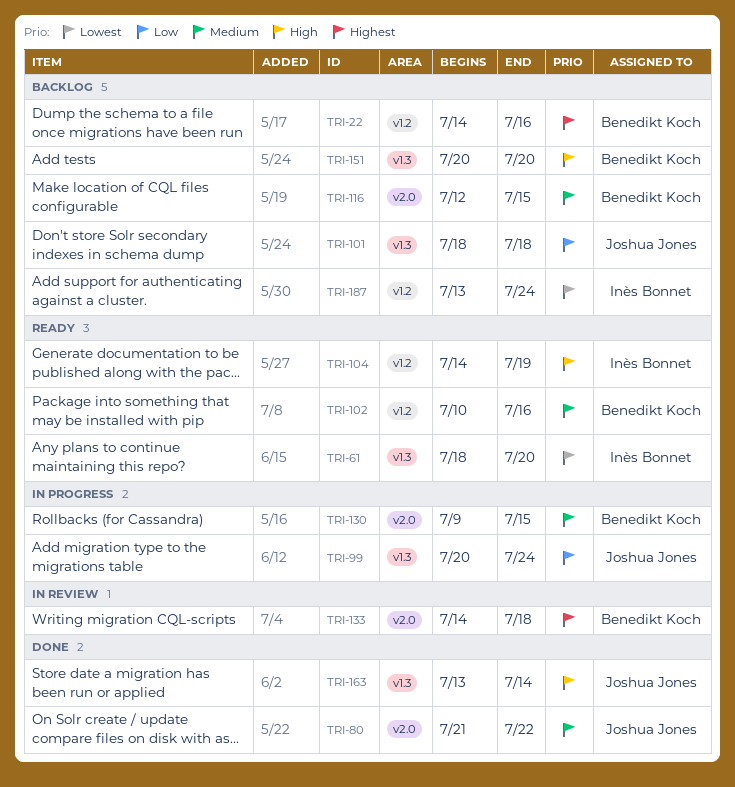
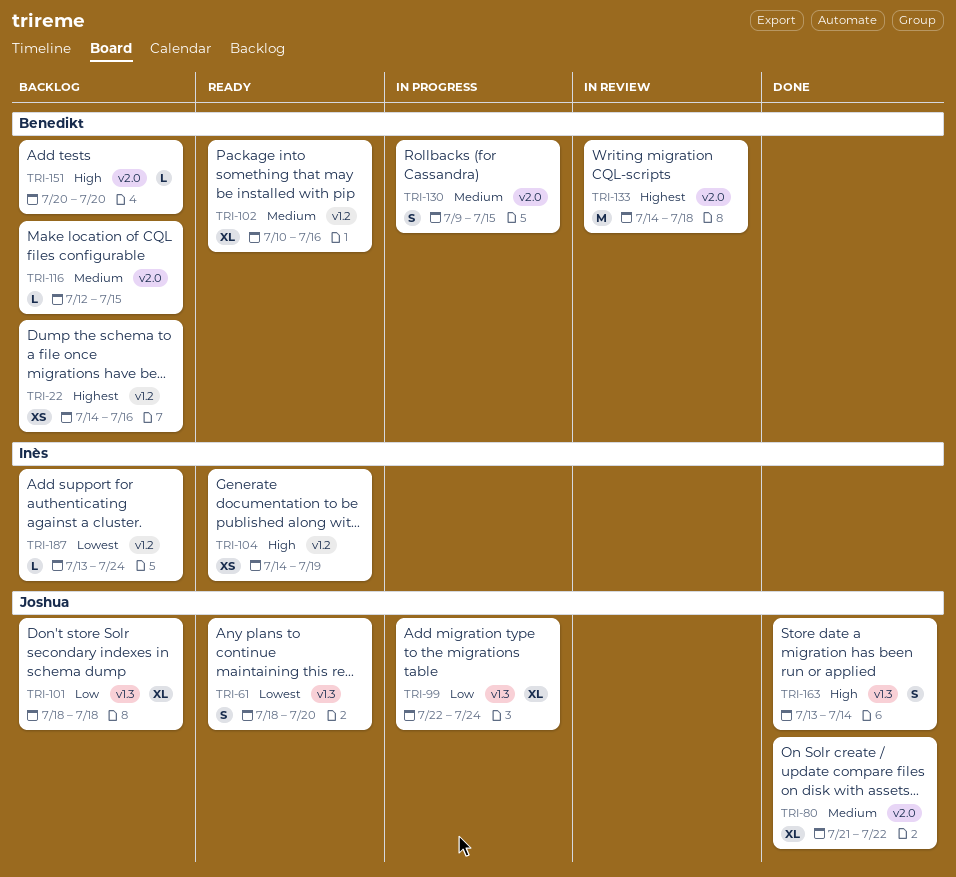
TRI-61, owner: Inès Bonnet -> Joshua Jones
TRI-99, start: Jul 20 -> Jul 22
TRI-151, label: v1.3 -> v2.0

